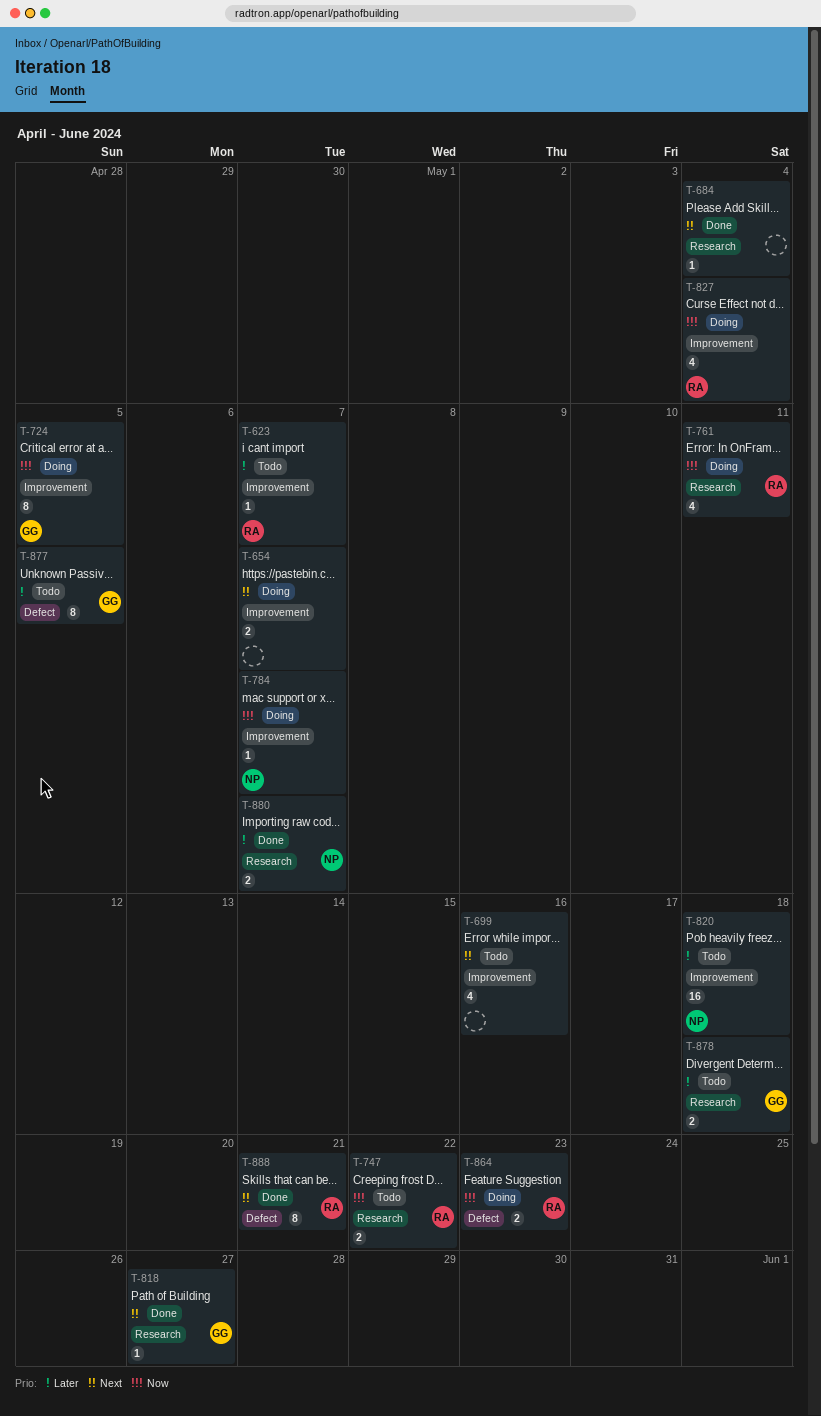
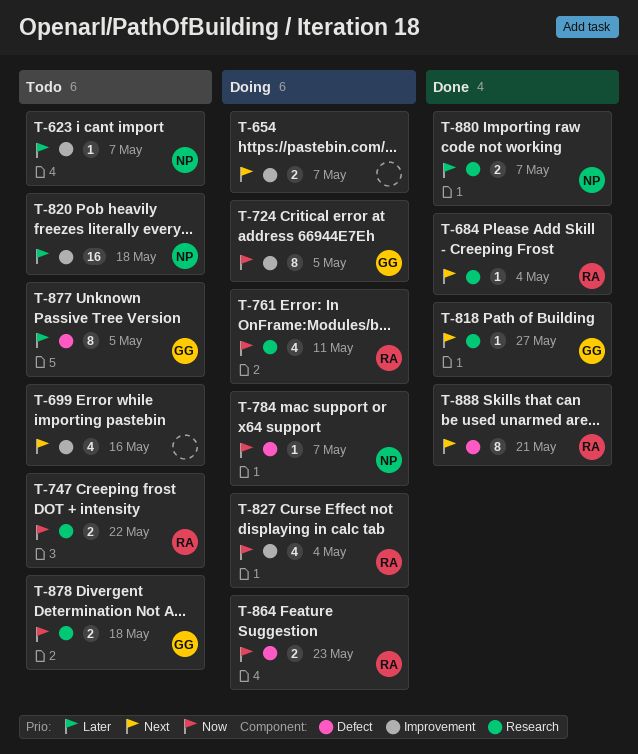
T-623, owner: RA -> NP
T-684, owner: none -> RA
T-784, label: Improvement -> Defect
T-878, priority: Later -> Now

